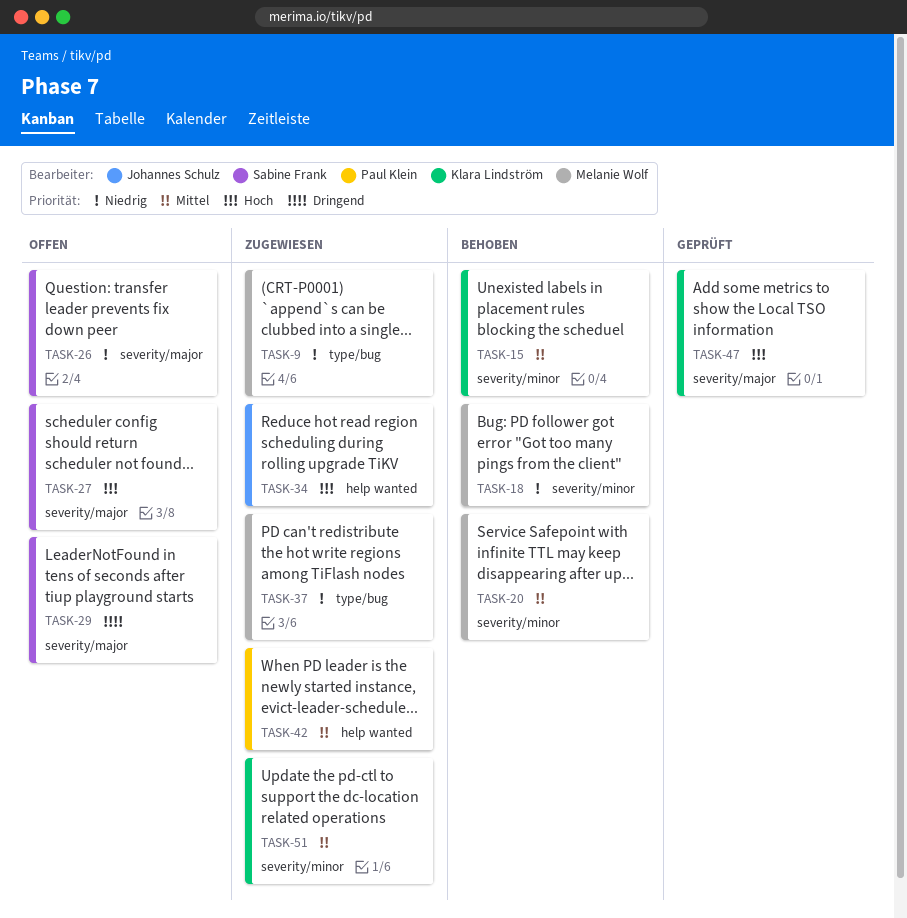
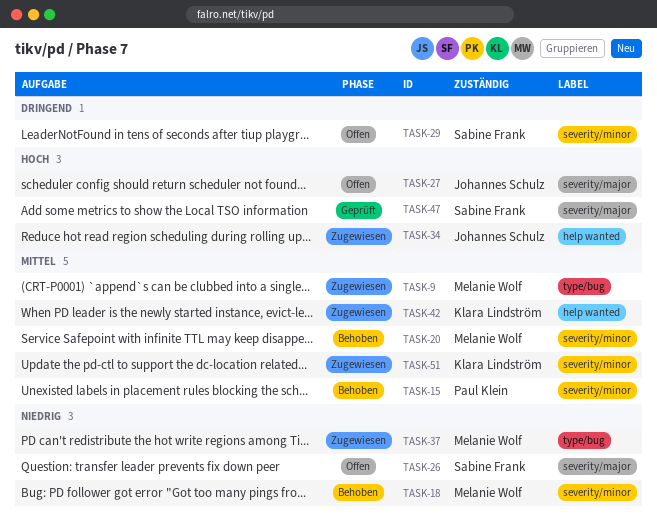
TASK-9, priority: Niedrig -> Mittel
TASK-15, owner: Klara Lindström -> Paul Klein
TASK-27, owner: Sabine Frank -> Johannes Schulz
TASK-29, label: severity/major -> severity/minor
TASK-42, owner: Paul Klein -> Klara Lindström
TASK-47, owner: Klara Lindström -> Sabine Frank

